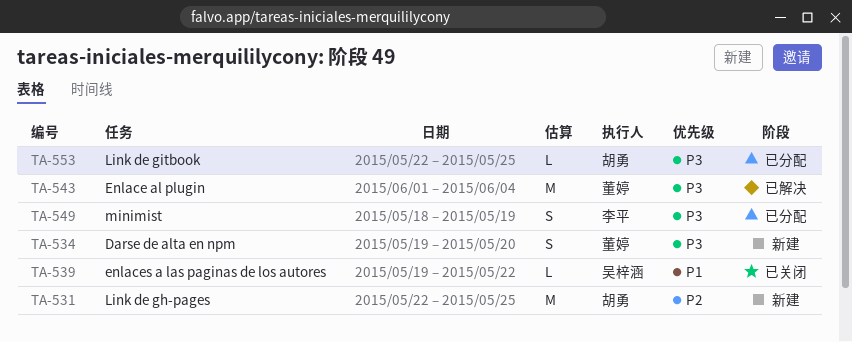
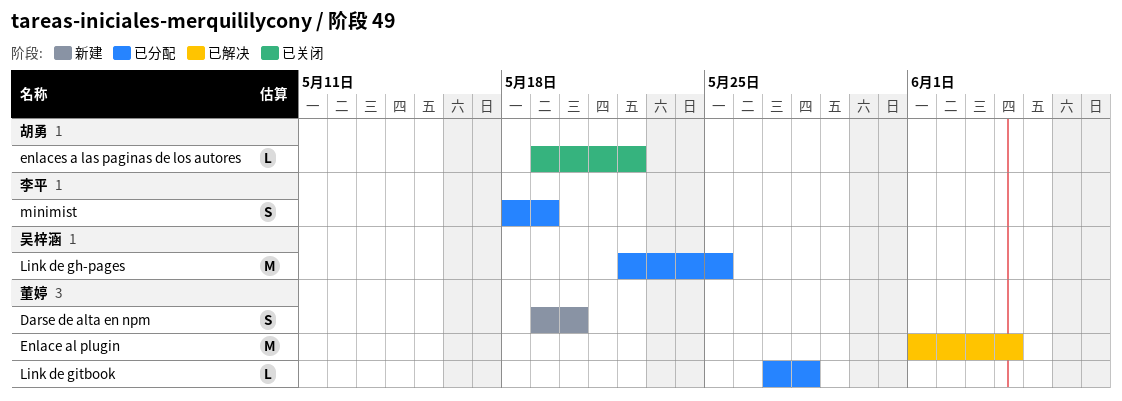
enlaces a las paginas de los autores, owner: 吴梓涵 -> 胡勇
Link de gh-pages, status: 新建 -> 已分配
Link de gh-pages, owner: 胡勇 -> 吴梓涵
Link de gitbook, owner: 胡勇 -> 董婷
Link de gitbook, start: May 22 -> May 27
Link de gitbook, due: May 25 -> May 28

